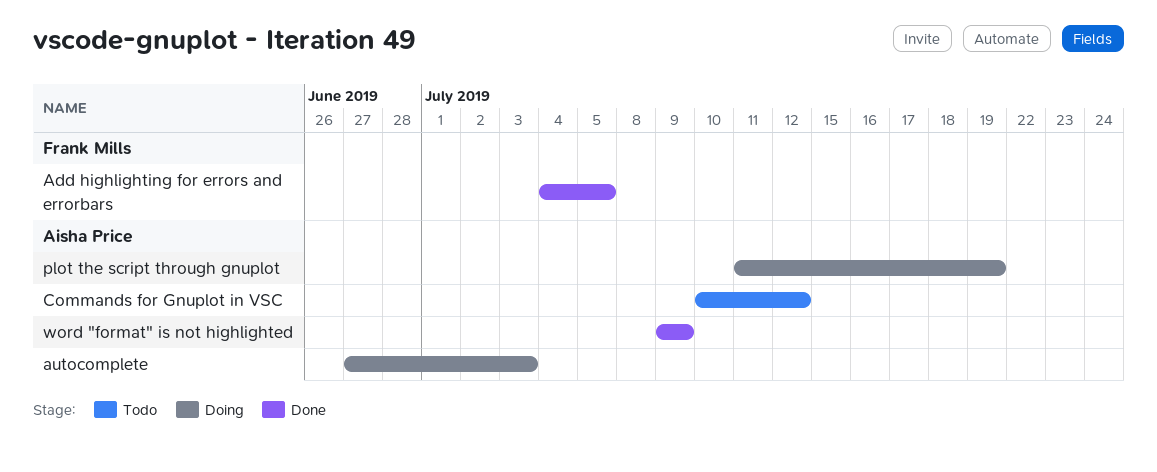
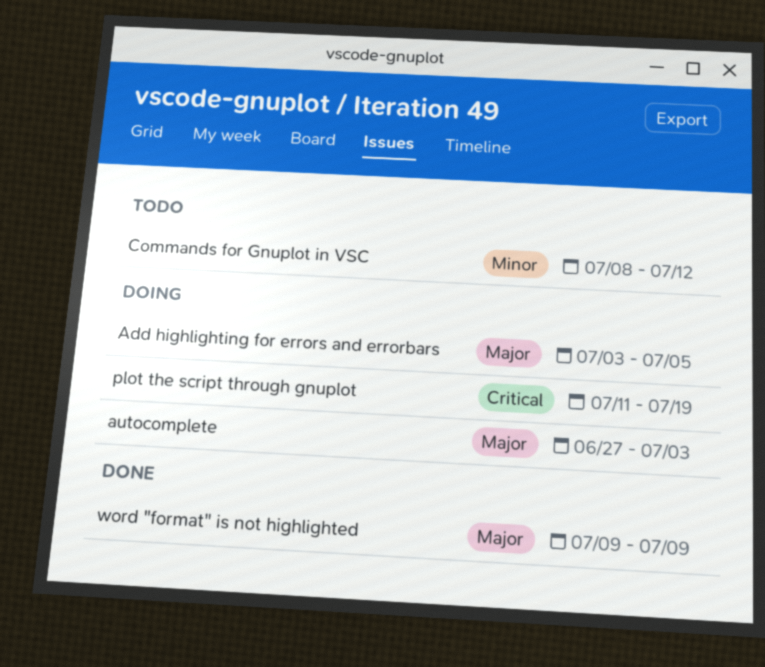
Add highlighting for errors and errorbars, status: Done -> Doing
Add highlighting for errors and errorbars, start: Jul 4 -> Jul 3
Commands for Gnuplot in VSC, start: Jul 10 -> Jul 8

